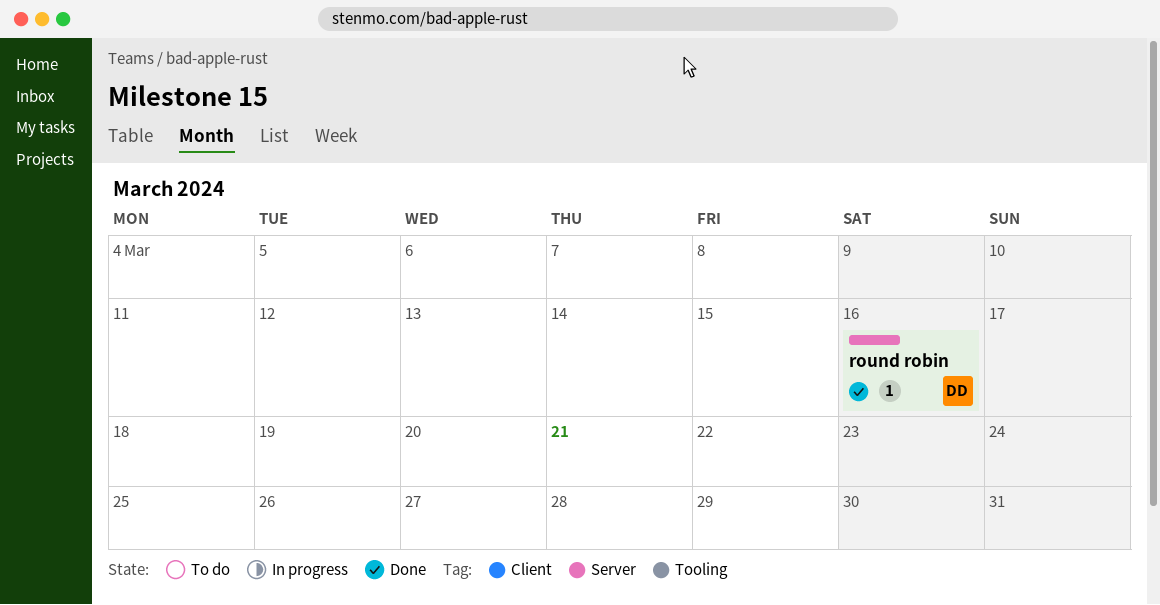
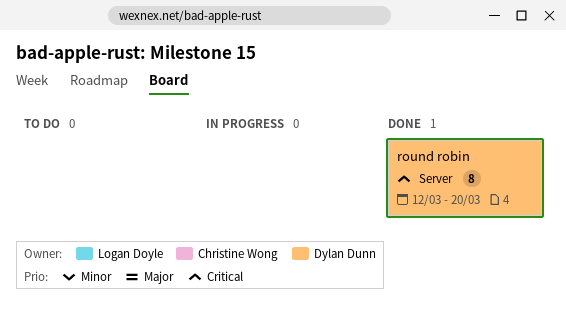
round robin, estimate: 1 -> 8
round robin, due: Mar 16 -> Mar 20

